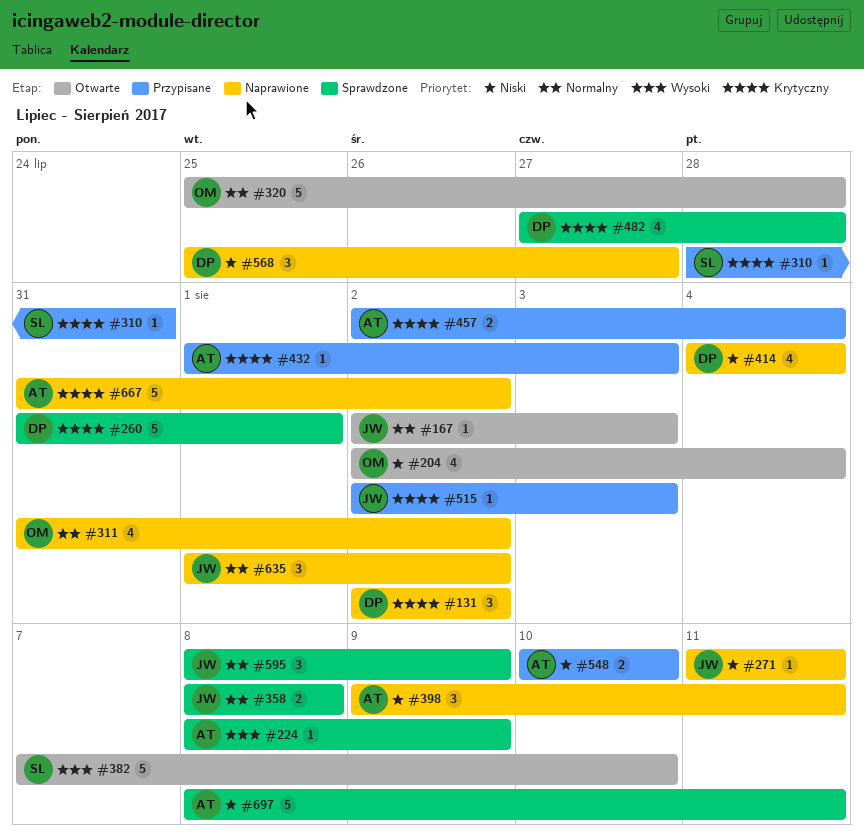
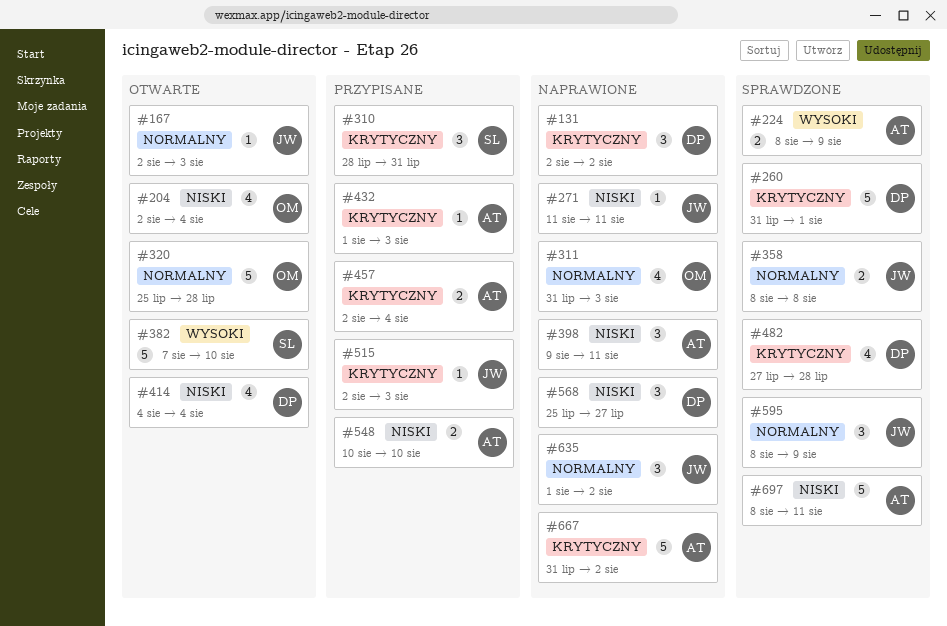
#224, estimate: 1 -> 2
#310, estimate: 1 -> 3
#311, due: Aug 2 -> Aug 3
#414, status: Naprawione -> Otwarte

